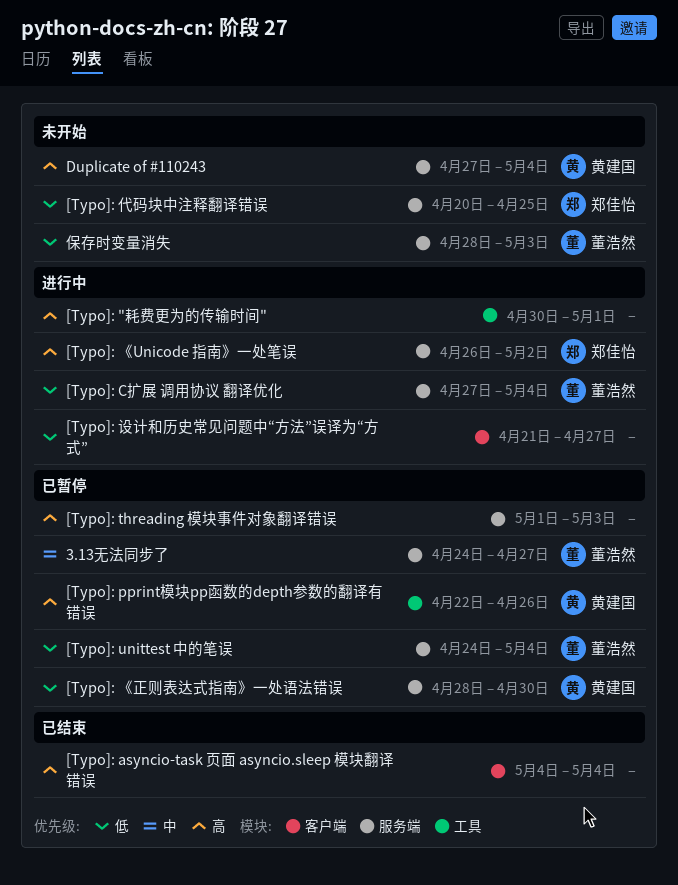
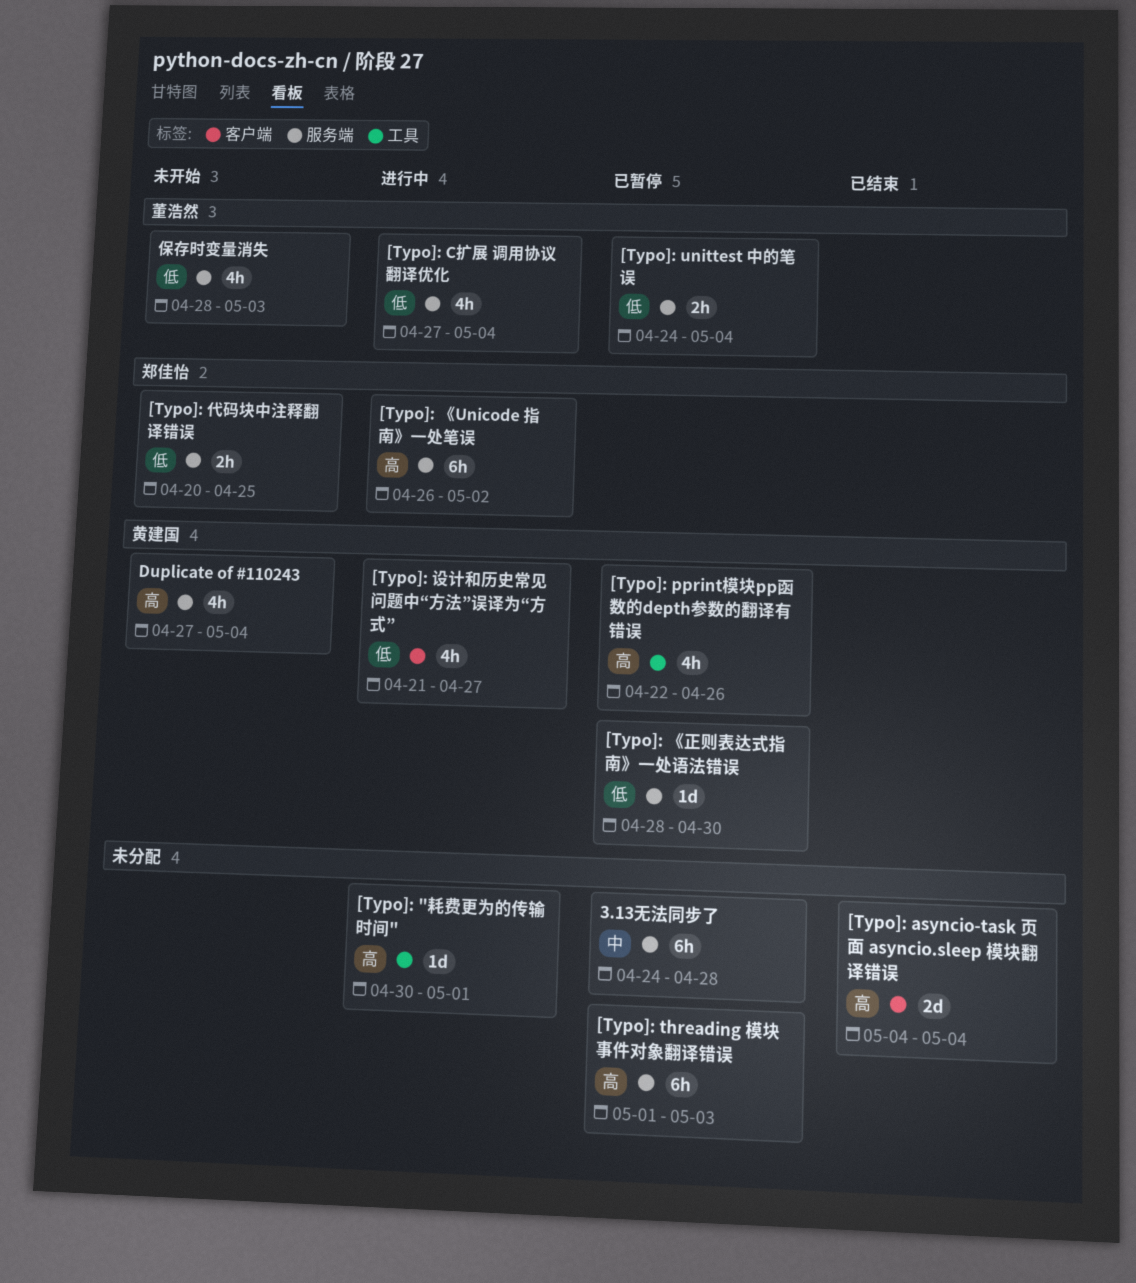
3.13无法同步了, owner: 董浩然 -> none
3.13无法同步了, due: Apr 27 -> Apr 28
[Typo]: 设计和历史常见问题中“方法”误译为“方式”, owner: none -> 黄建国

